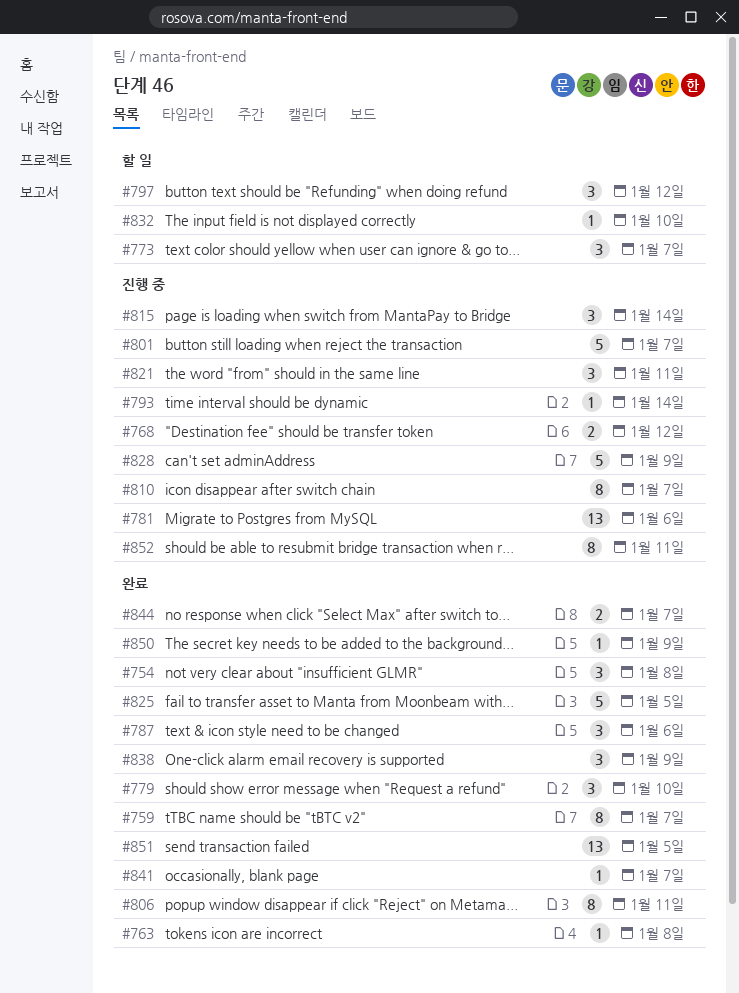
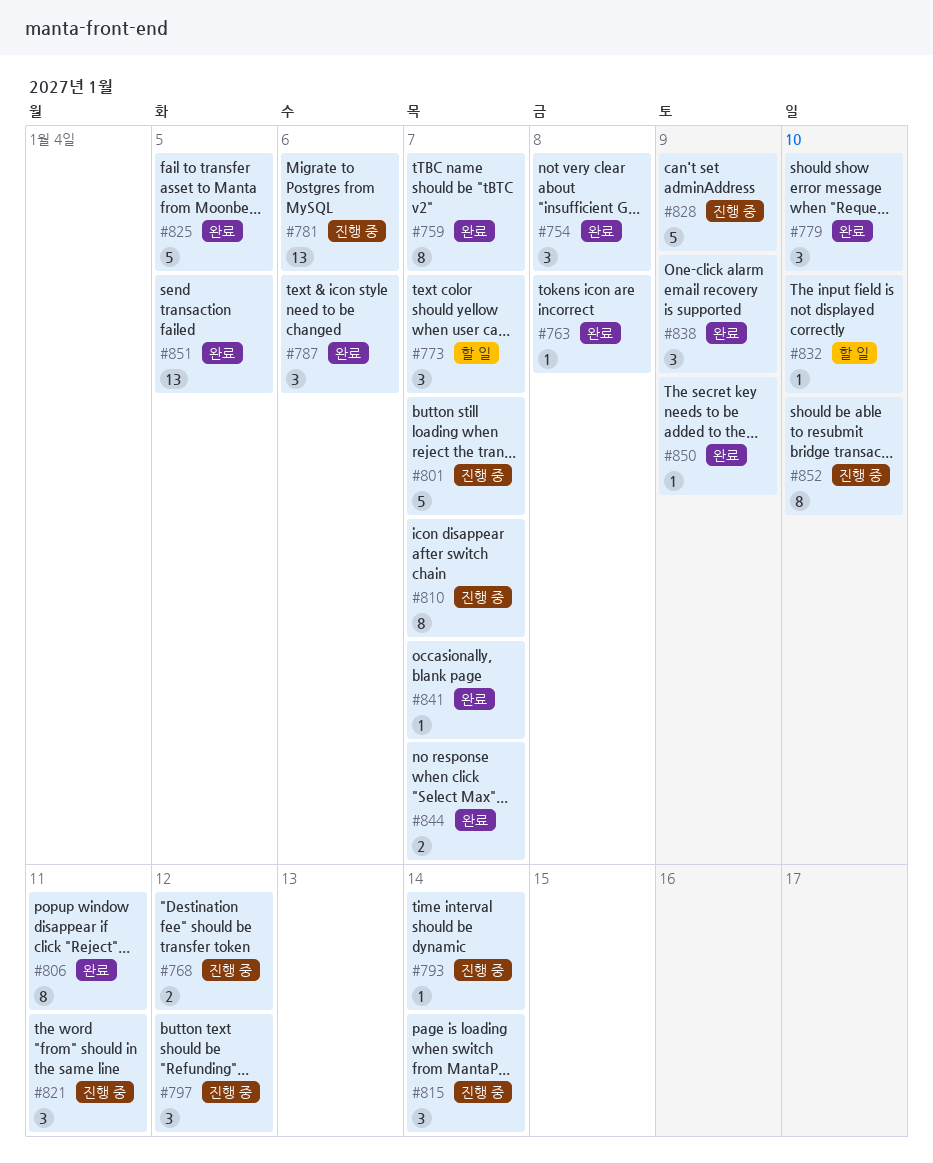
#797, status: 할 일 -> 진행 중
#852, due: Jan 11 -> Jan 10

